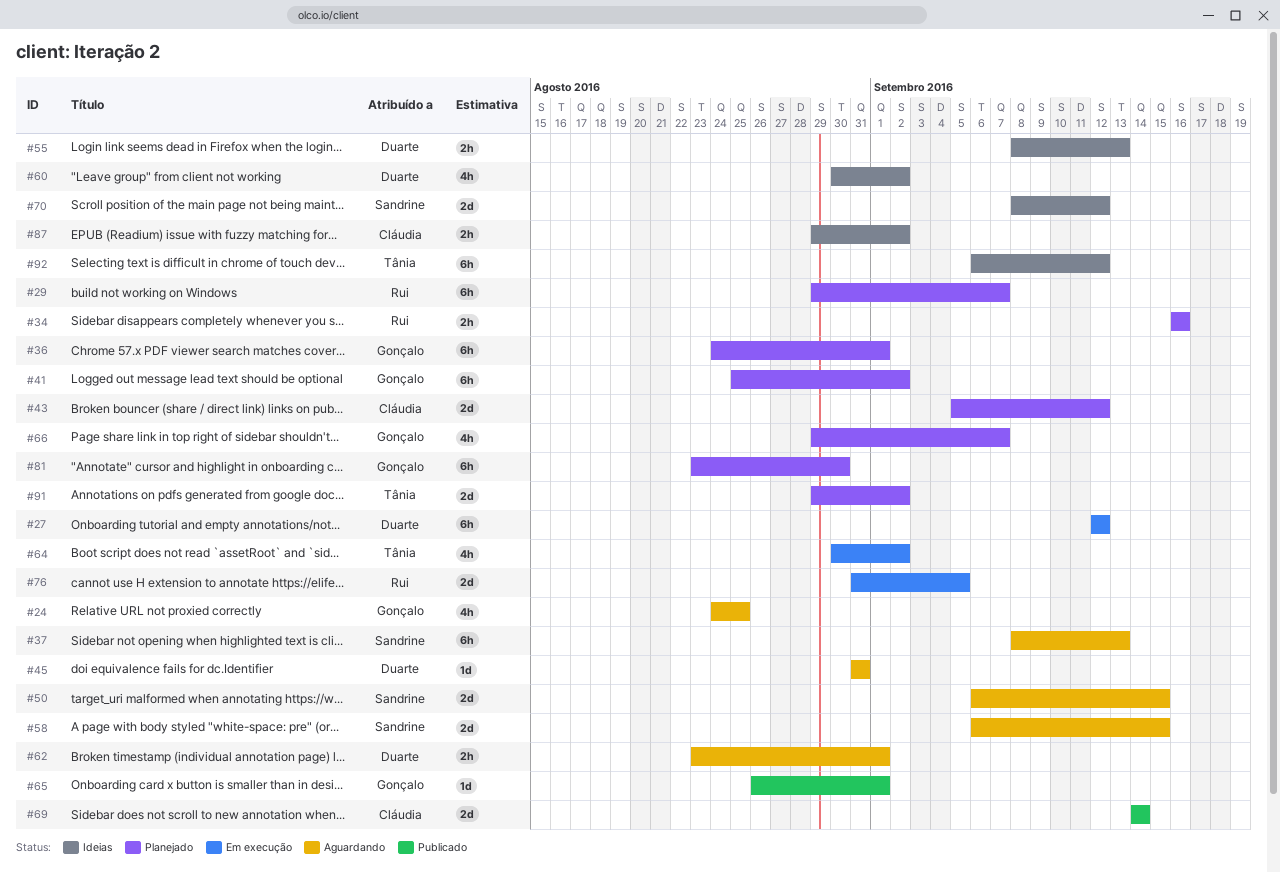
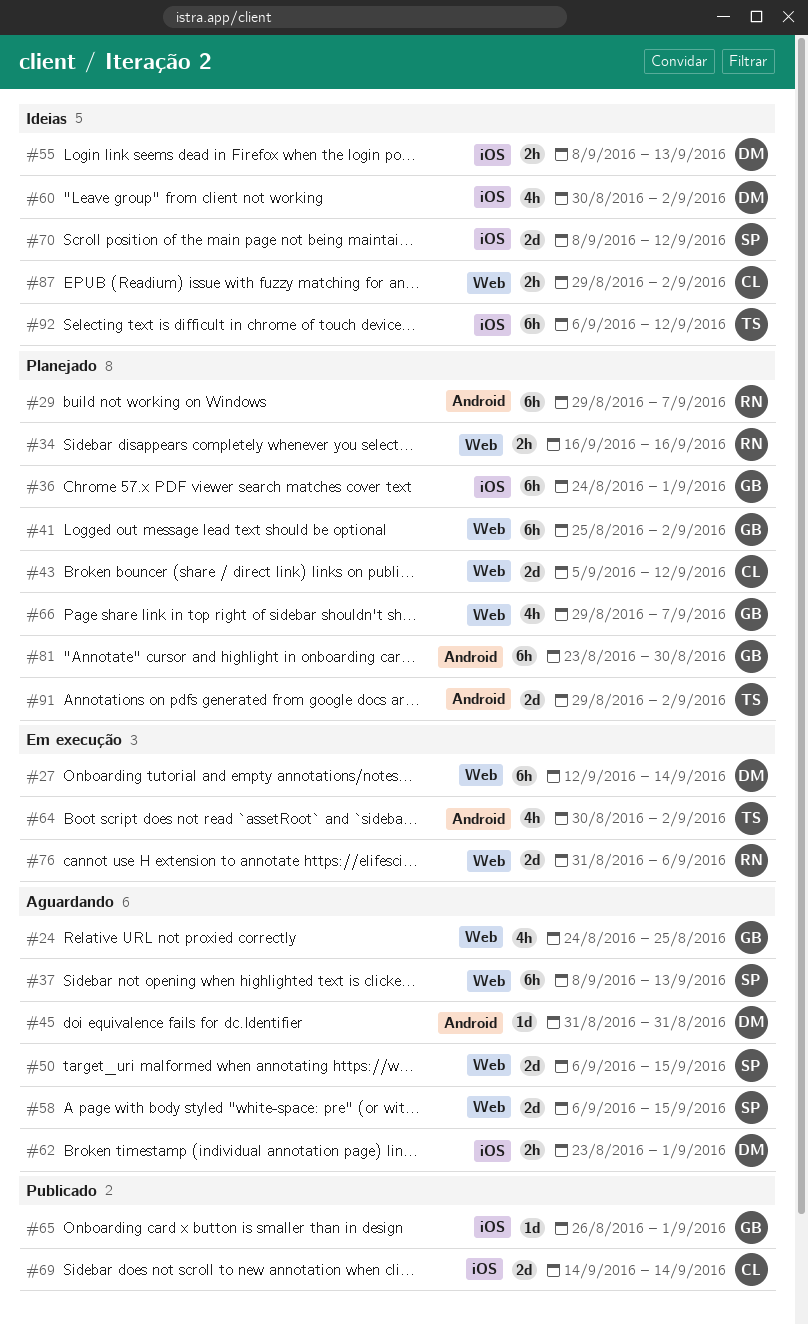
#27, due: Sep 12 -> Sep 14
#76, due: Sep 5 -> Sep 6

